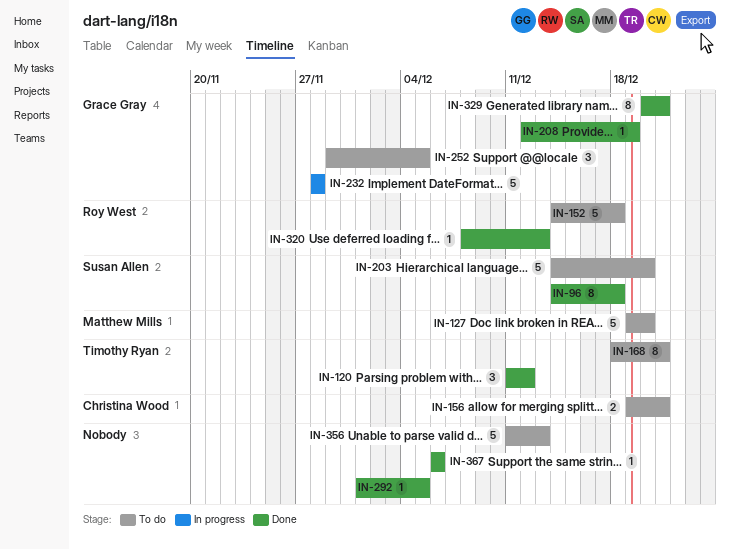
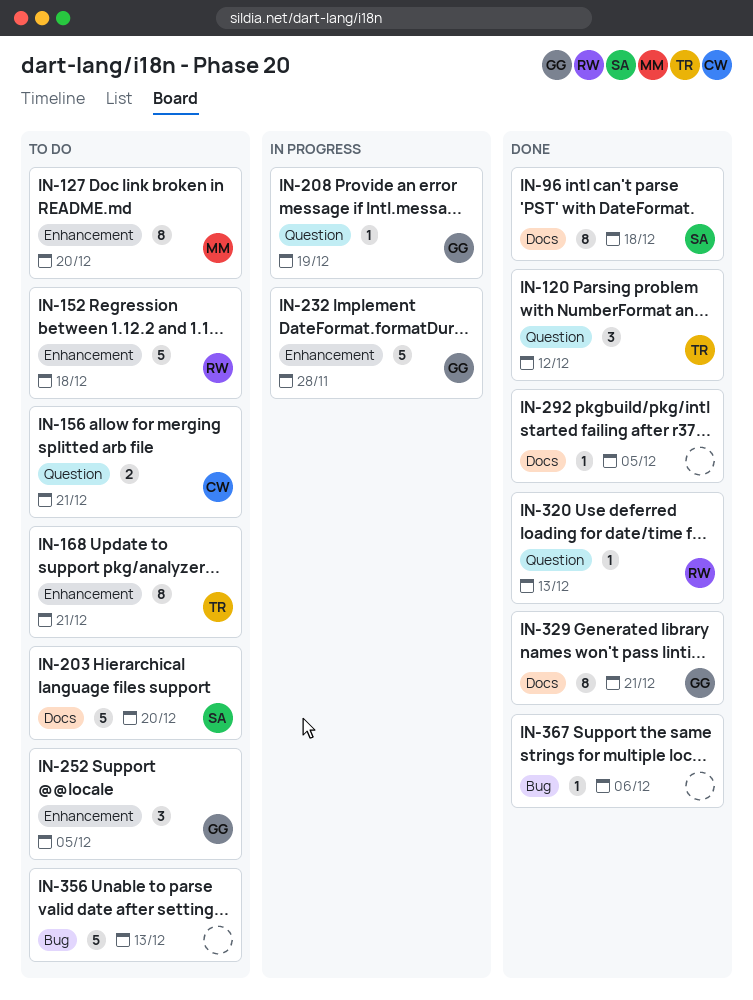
IN-127, estimate: 5 -> 8
IN-208, status: Done -> In progress

